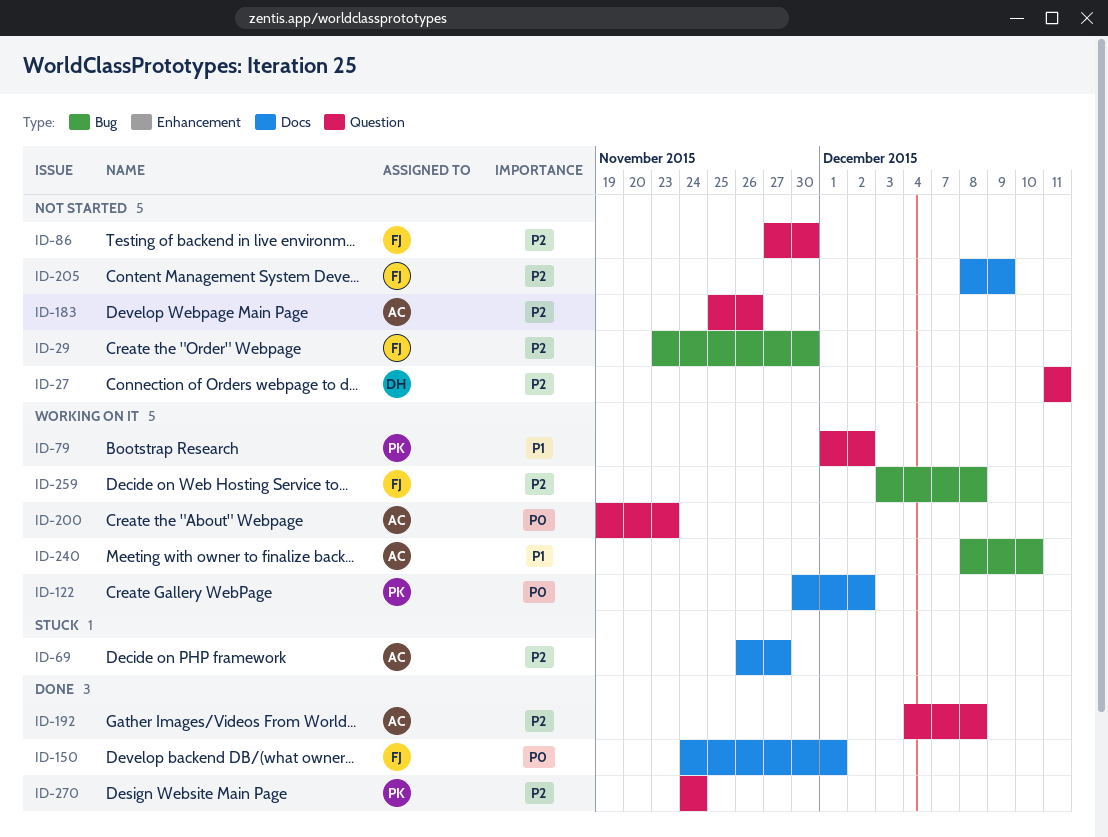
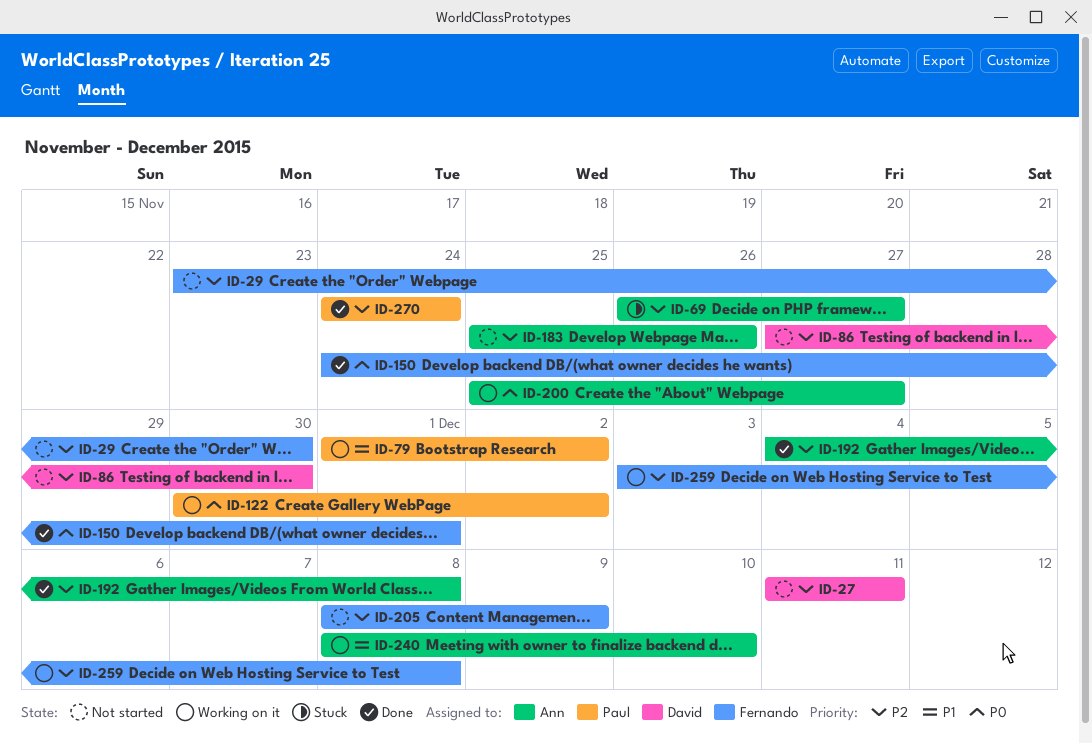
ID-86, owner: Fernando -> David
ID-200, start: Nov 19 -> Nov 25
ID-200, due: Nov 23 -> Nov 27

